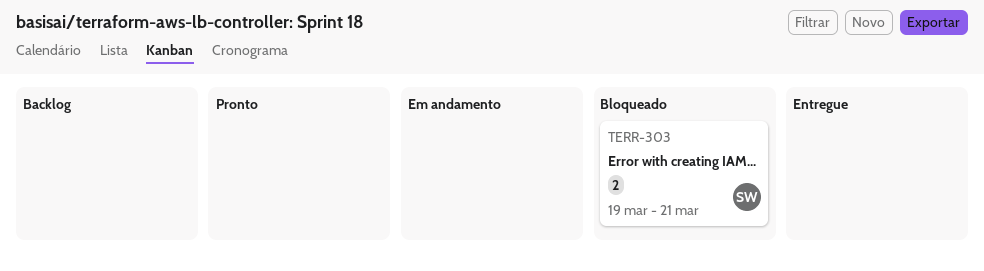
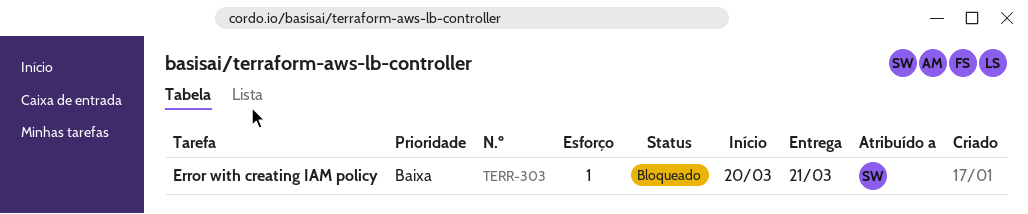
TERR-303, estimate: 2 -> 1
TERR-303, start: Mar 19 -> Mar 20

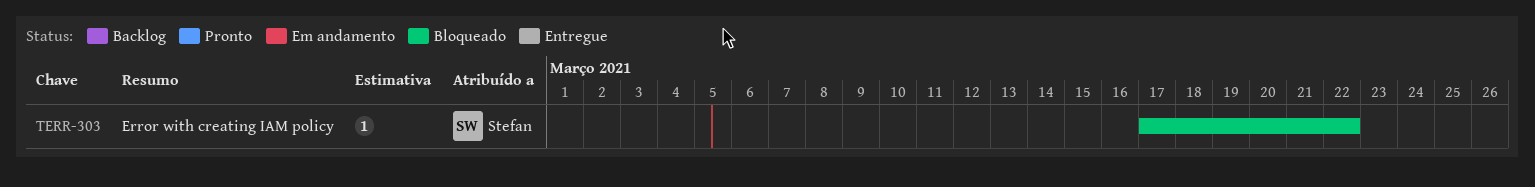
TERR-303, start: Mar 20 -> Mar 17
TERR-303, due: Mar 21 -> Mar 22

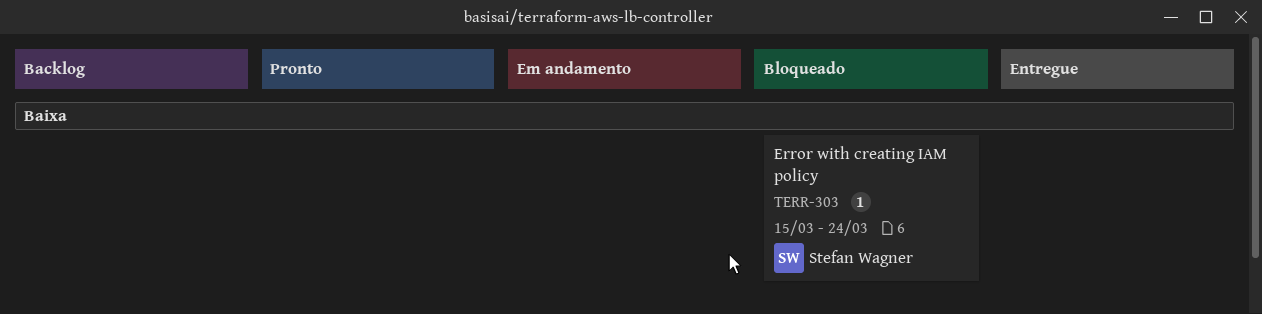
TERR-303, start: Mar 17 -> Mar 15
TERR-303, due: Mar 22 -> Mar 24

